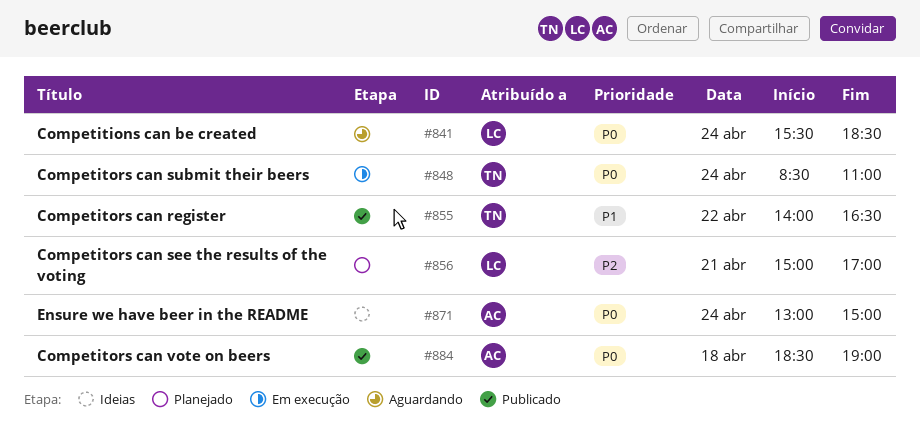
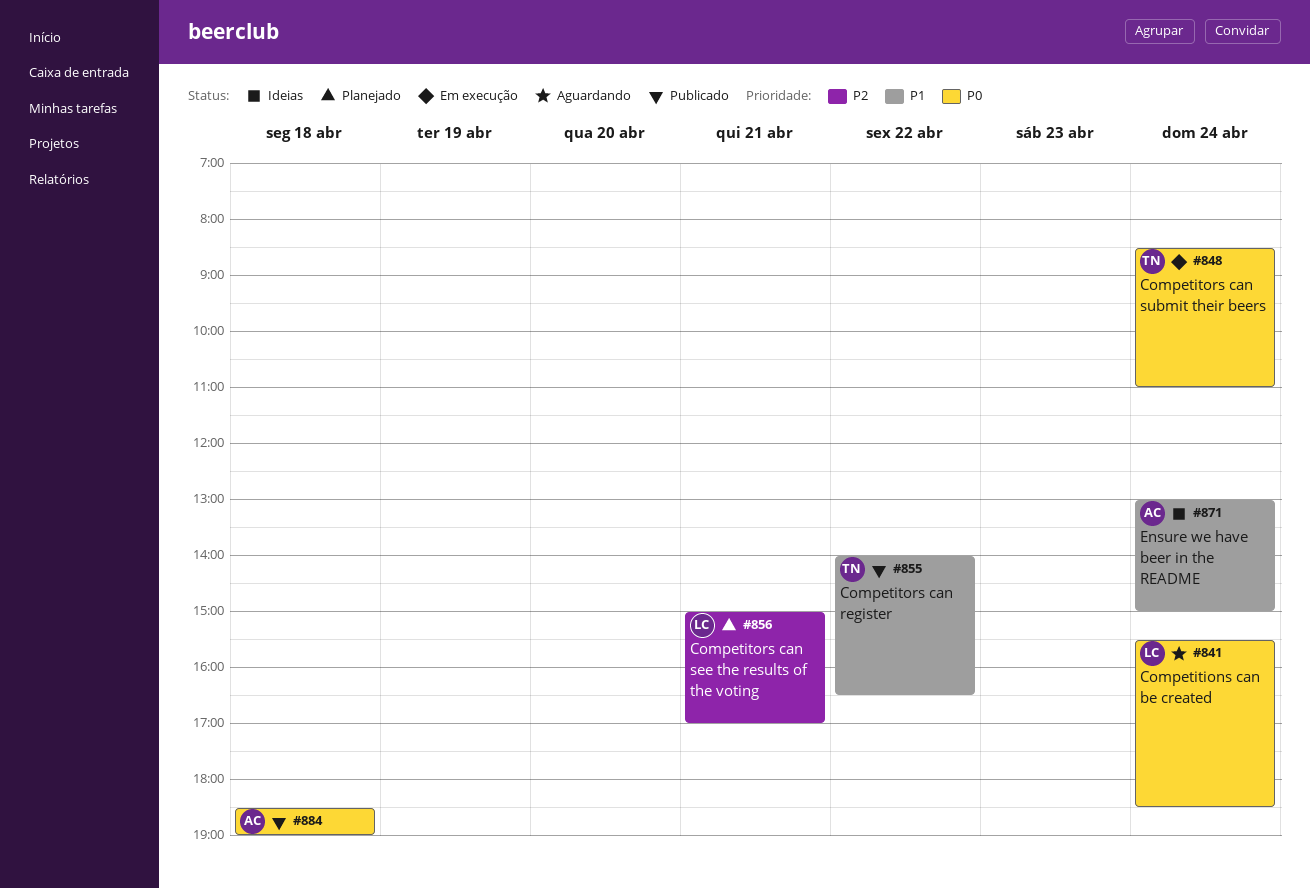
#871, priority: P0 -> P1

